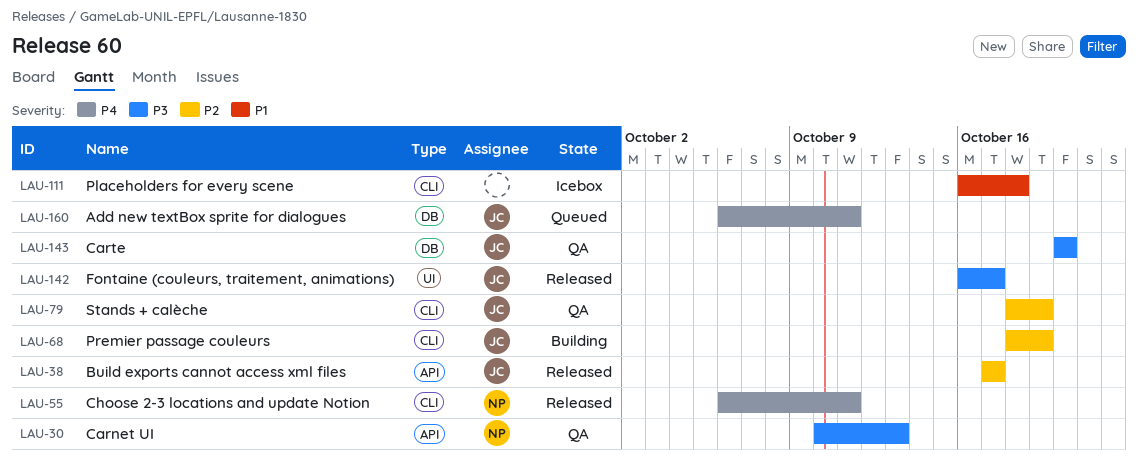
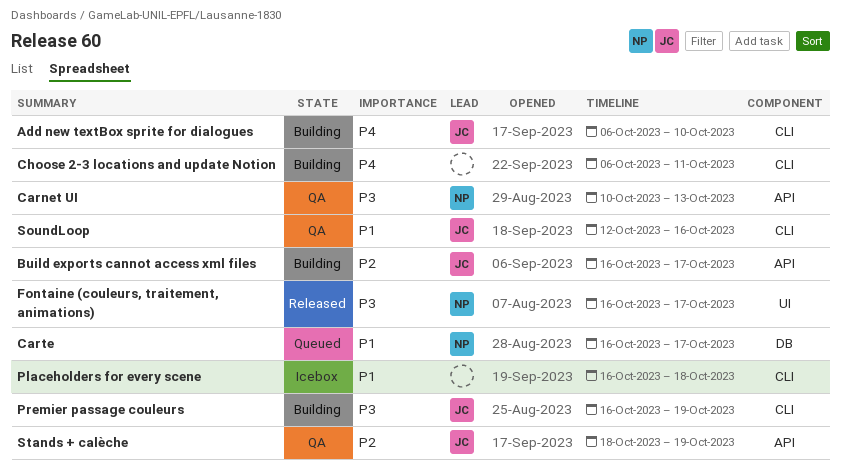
Add new textBox sprite for dialogues, status: Queued -> Building
Add new textBox sprite for dialogues, label: DB -> CLI
Add new textBox sprite for dialogues, due: Oct 11 -> Oct 10
Build exports cannot access xml files, status: Released -> Building
Build exports cannot access xml files, start: Oct 17 -> Oct 16
Carte, status: QA -> Queued
Carte, owner: JC -> NP
Carte, priority: P3 -> P1
Carte, start: Oct 20 -> Oct 16
Carte, due: Oct 20 -> Oct 17
Choose 2-3 locations and update Notion, status: Released -> Building
Choose 2-3 locations and update Notion, owner: NP -> none
Fontaine (couleurs, traitement, animations), owner: JC -> NP
Premier passage couleurs, priority: P2 -> P3
Premier passage couleurs, start: Oct 18 -> Oct 16
SoundLoop: none -> present
Stands + calèche, label: CLI -> API

